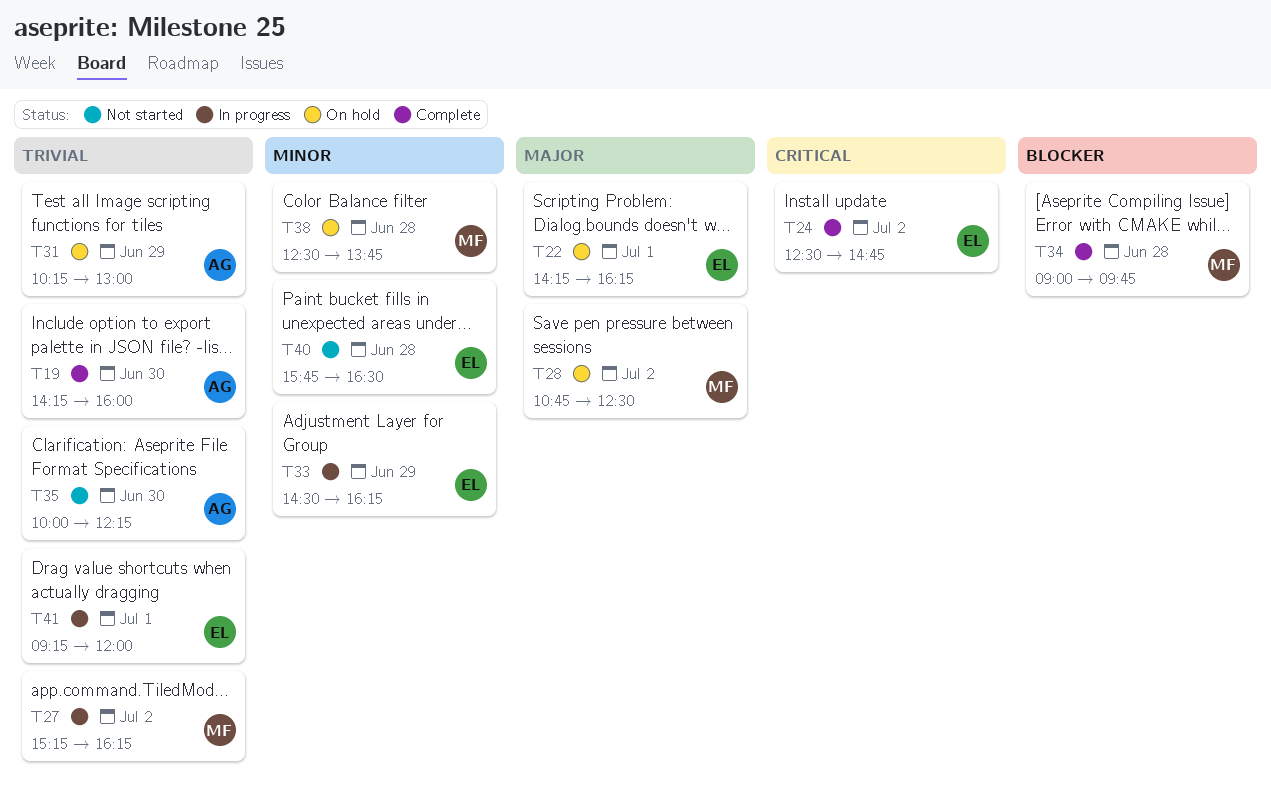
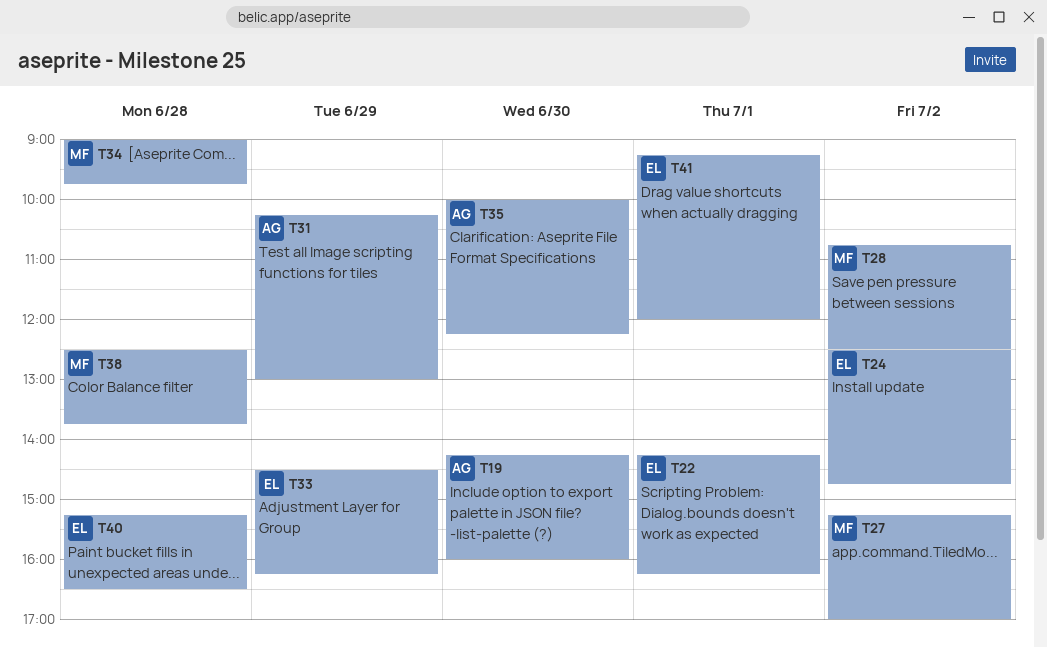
T27, ends: 16:15 -> 17:00
T40, begins: 15:45 -> 15:15

